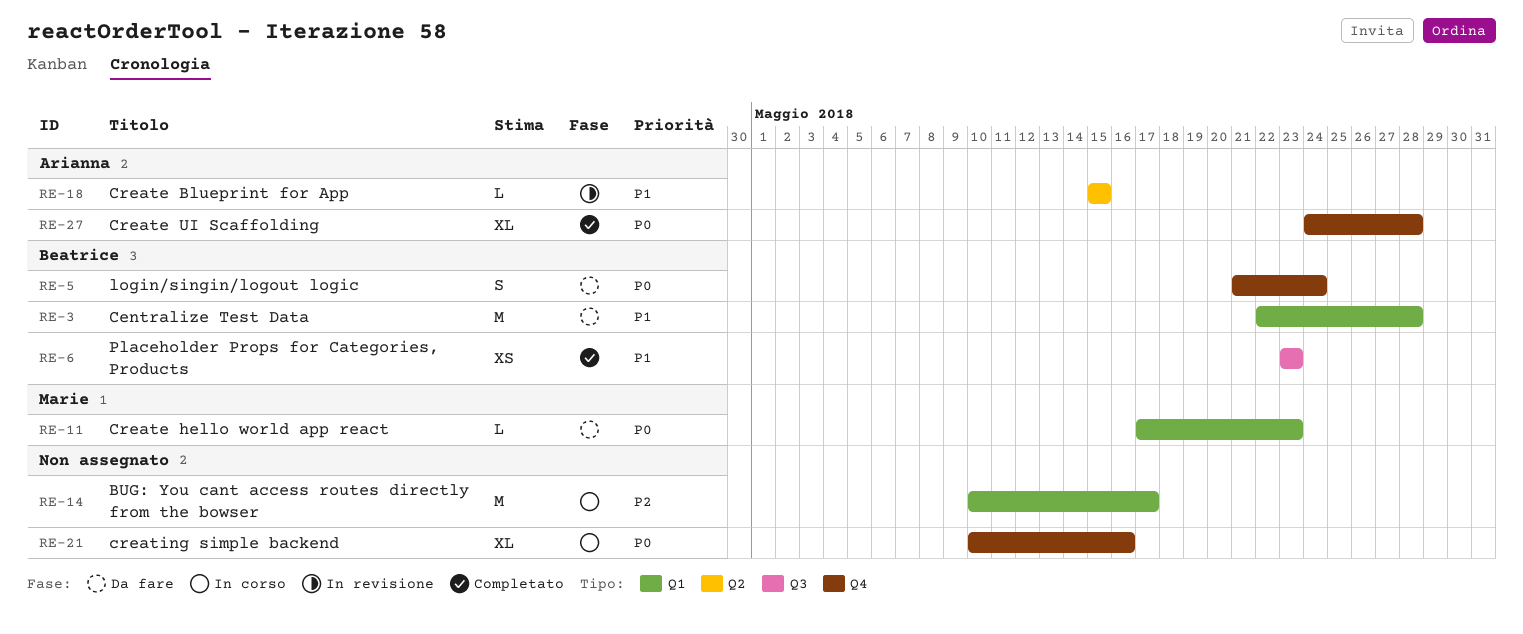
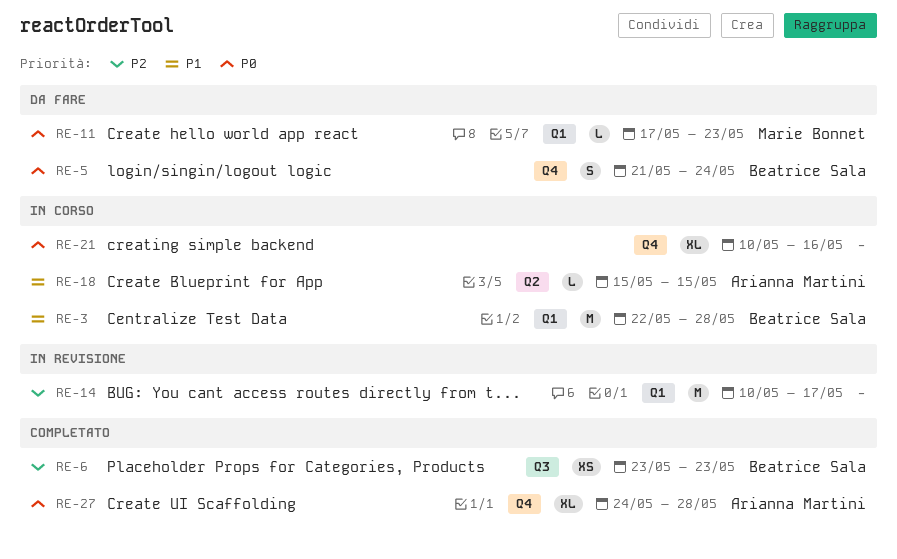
RE-3, status: Da fare -> In corso
RE-6, priority: P1 -> P2
RE-14, status: In corso -> In revisione
RE-18, status: In revisione -> In corso

